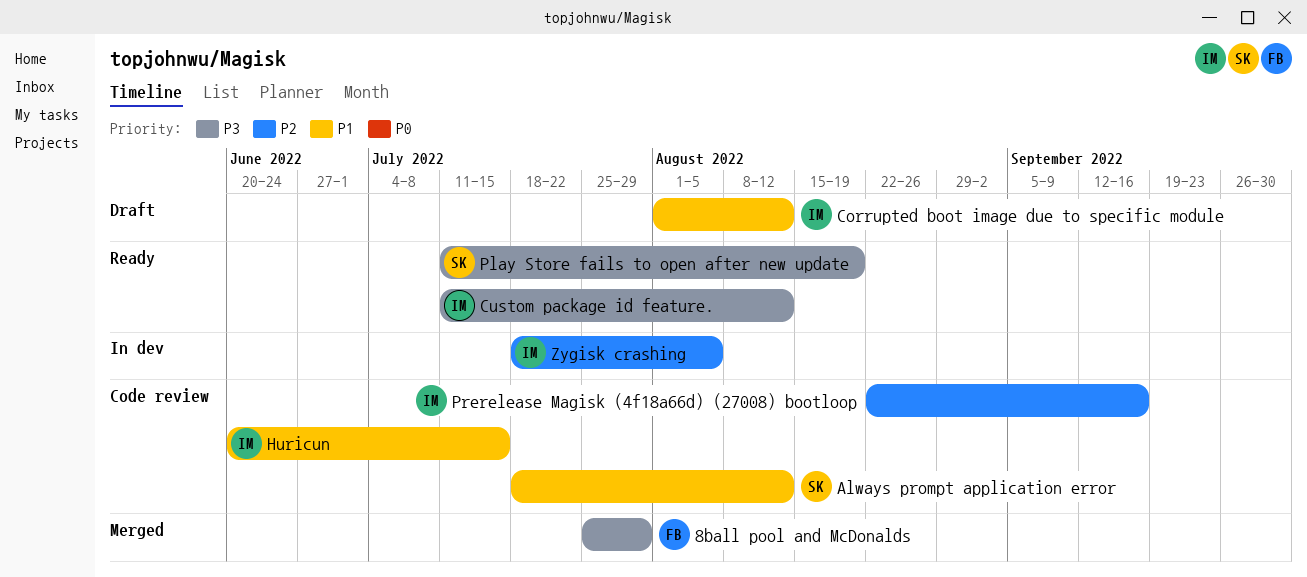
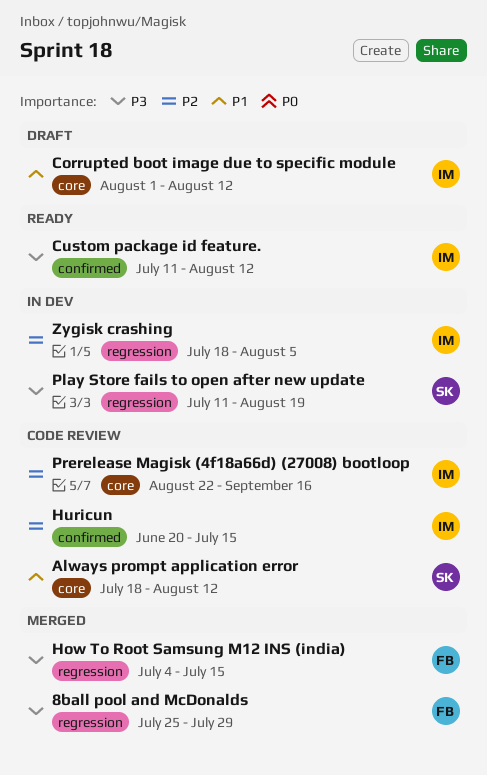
How To Root Samsung M12 INS (india): none -> present
Huricun, priority: P1 -> P2
Play Store fails to open after new update, status: Ready -> In dev

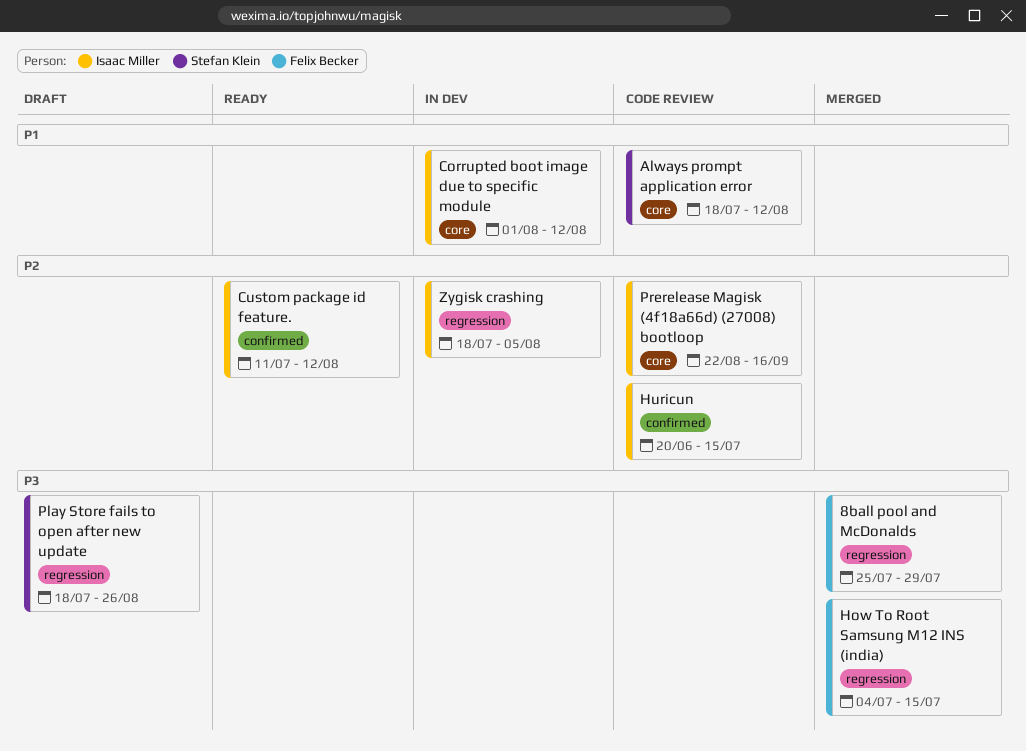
Corrupted boot image due to specific module, status: Draft -> In dev
Custom package id feature., priority: P3 -> P2
Play Store fails to open after new update, status: In dev -> Draft
Play Store fails to open after new update, start: Jul 11 -> Jul 18
Play Store fails to open after new update, due: Aug 19 -> Aug 26

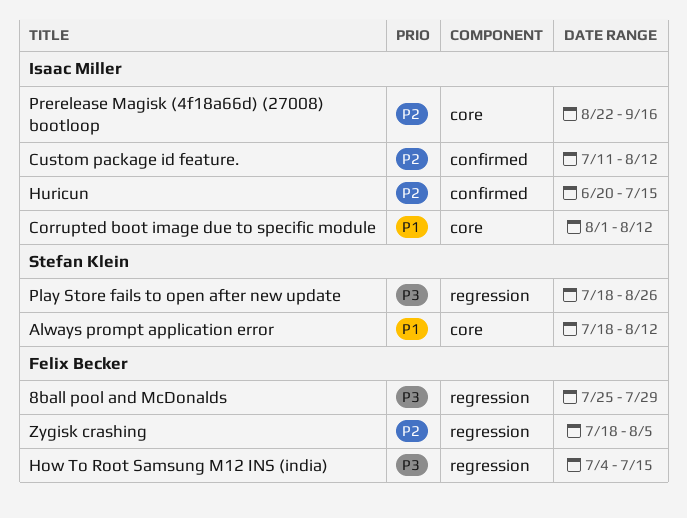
Zygisk crashing, owner: Isaac Miller -> Felix Becker

